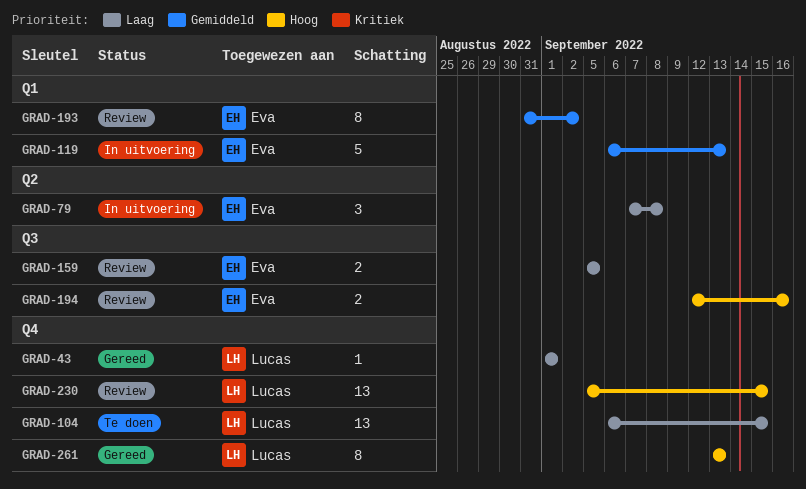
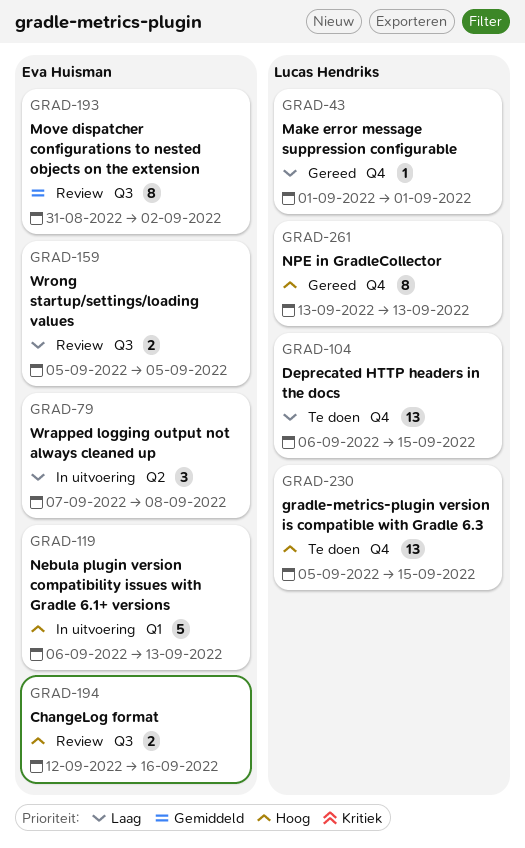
GRAD-119, priority: Gemiddeld -> Hoog
GRAD-193, label: Q1 -> Q3
GRAD-230, status: Review -> Te doen

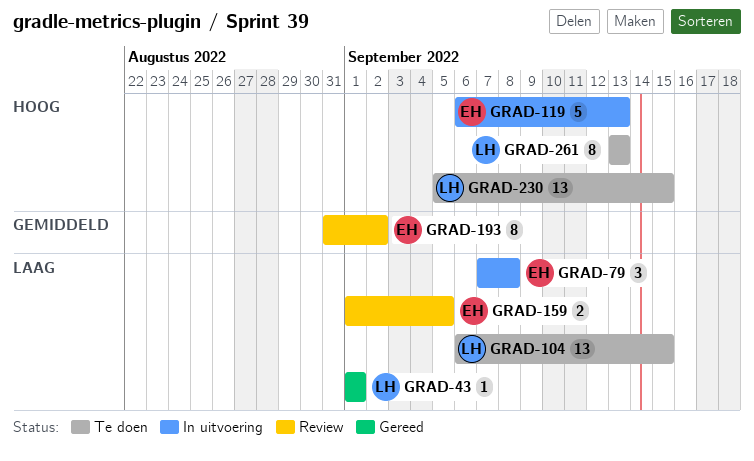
GRAD-159, start: Sep 5 -> Sep 1
GRAD-194: present -> none
GRAD-261, status: Gereed -> Te doen

